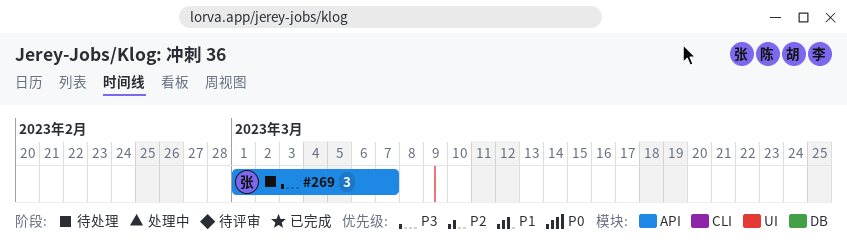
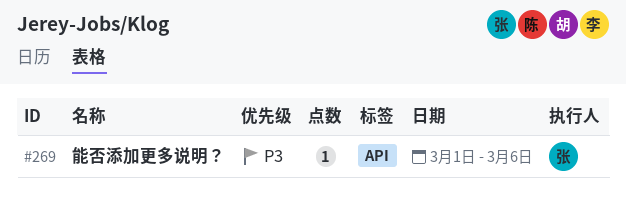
#269, estimate: 3 -> 1
#269, due: Mar 7 -> Mar 6

